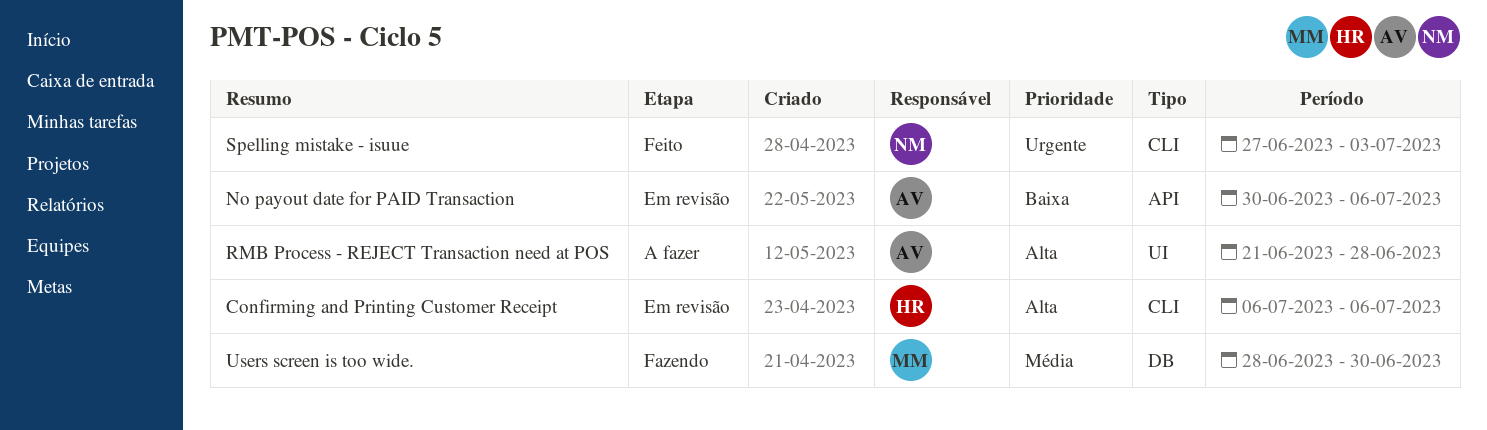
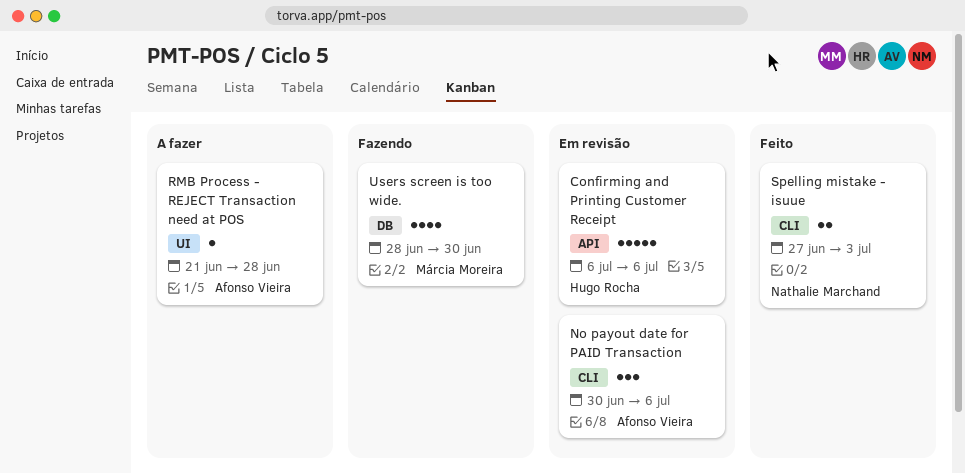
Confirming and Printing Customer Receipt, label: CLI -> API
No payout date for PAID Transaction, label: API -> CLI

